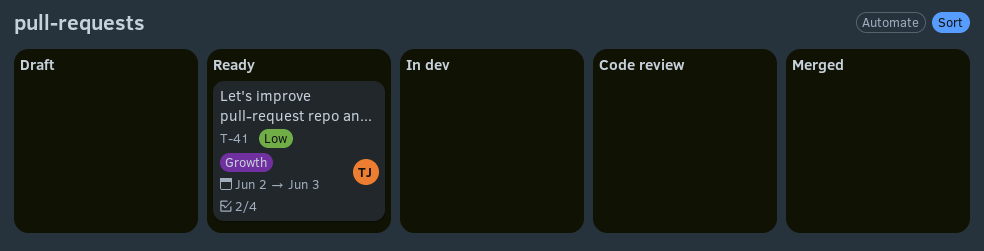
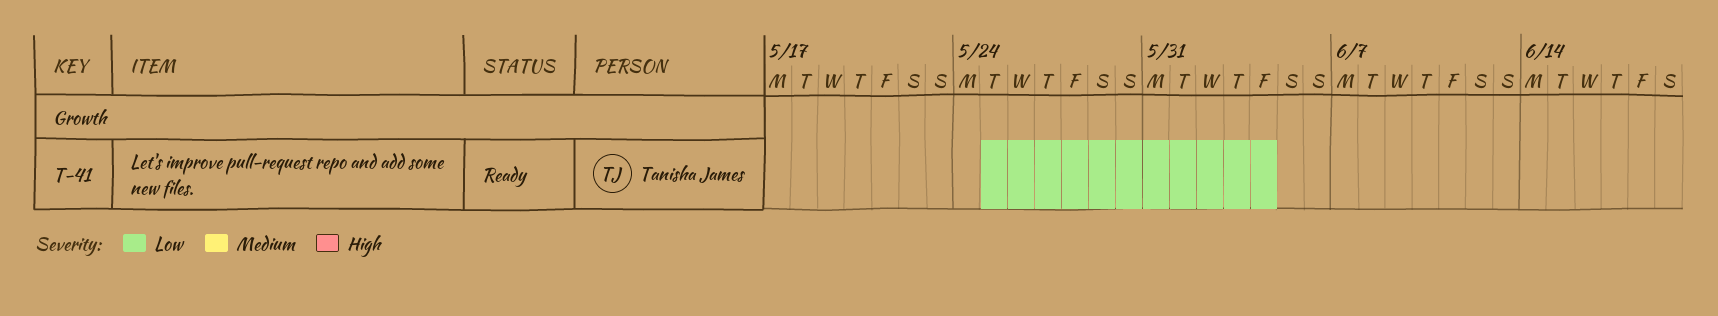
T-41, start: Jun 2 -> May 25
T-41, due: Jun 3 -> Jun 4

